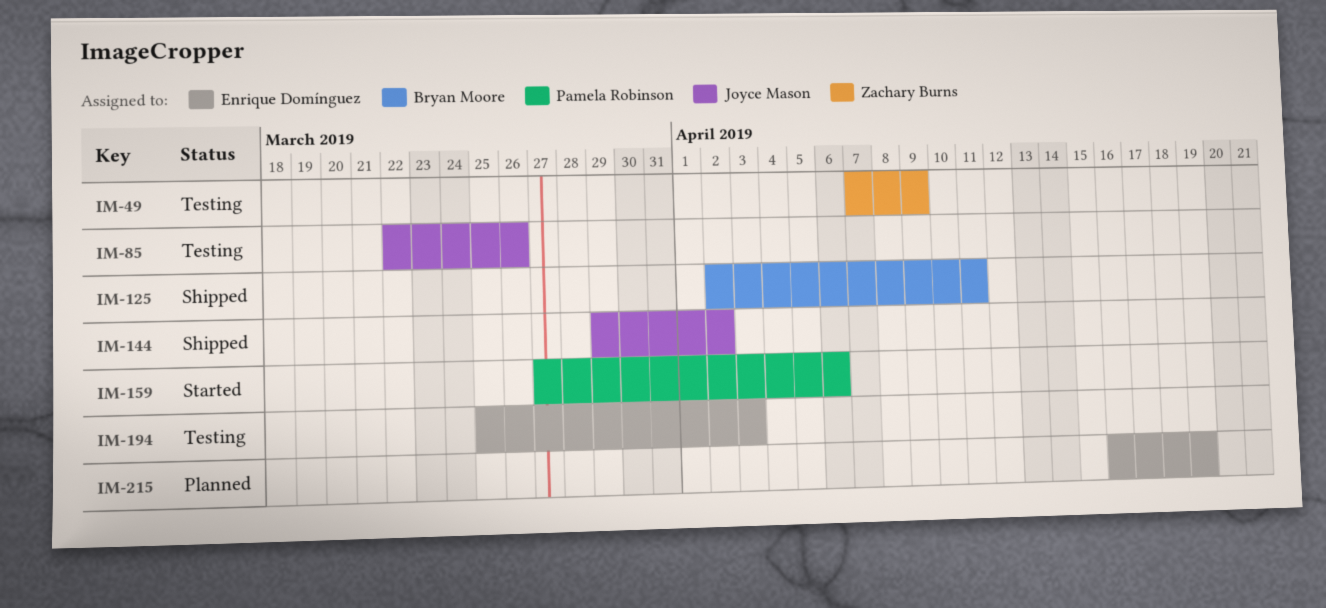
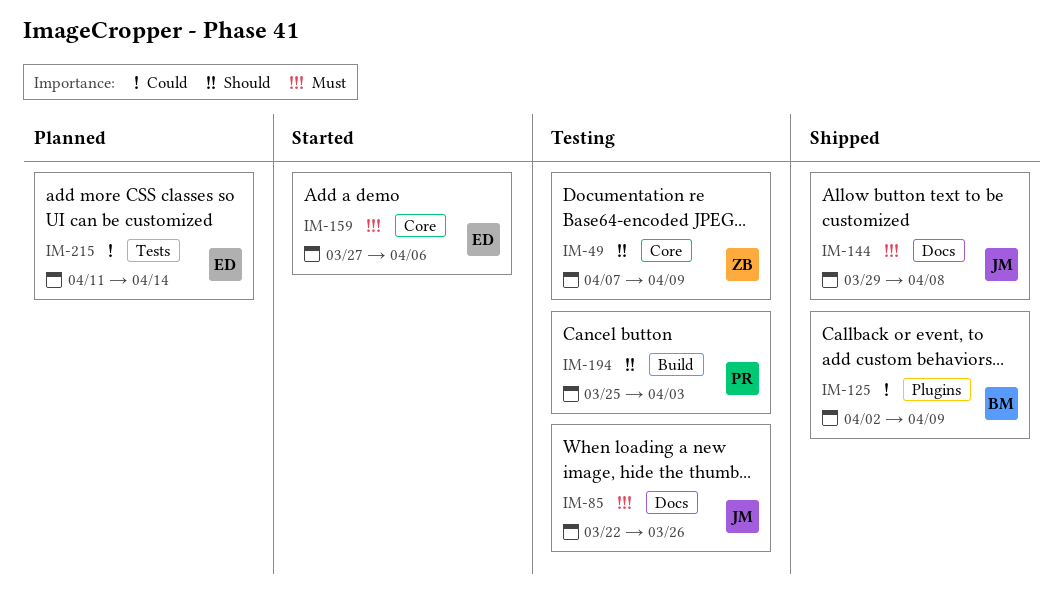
IM-125, due: Apr 11 -> Apr 9
IM-144, due: Apr 2 -> Apr 8
IM-159, owner: Pamela Robinson -> Enrique Domínguez
IM-194, owner: Enrique Domínguez -> Pamela Robinson
IM-215, start: Apr 16 -> Apr 11
IM-215, due: Apr 19 -> Apr 14

